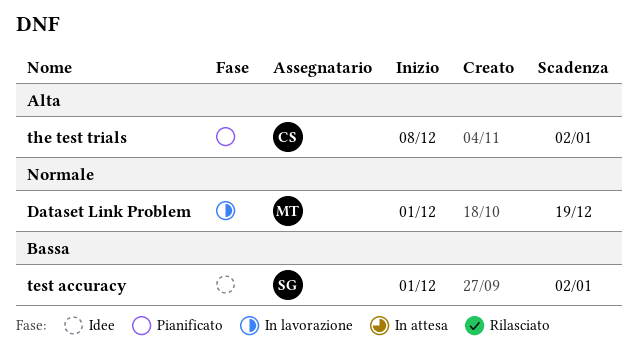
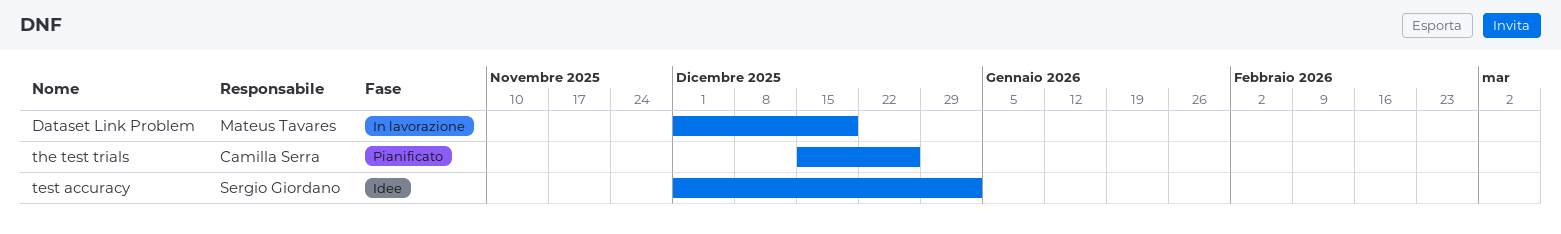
the test trials, start: Dec 8 -> Dec 15
the test trials, due: Jan 2 -> Dec 26

